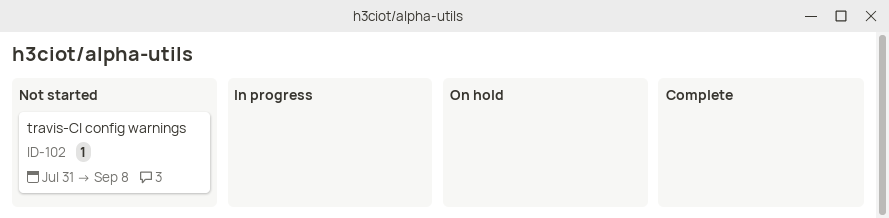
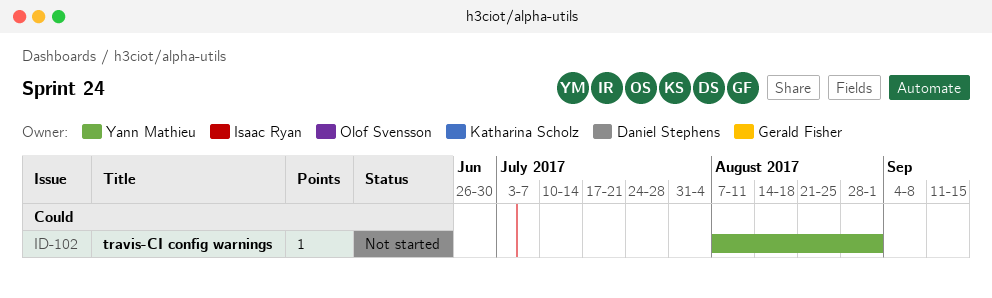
ID-102, start: Jul 31 -> Aug 7
ID-102, due: Sep 8 -> Sep 1

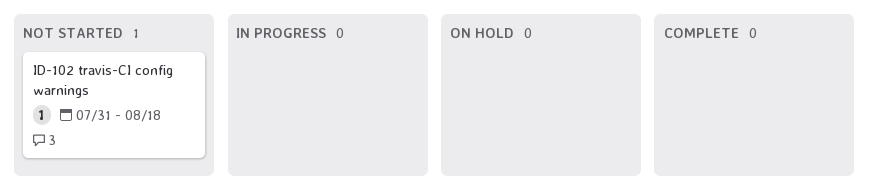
ID-102, start: Aug 7 -> Jul 31
ID-102, due: Sep 1 -> Aug 18

